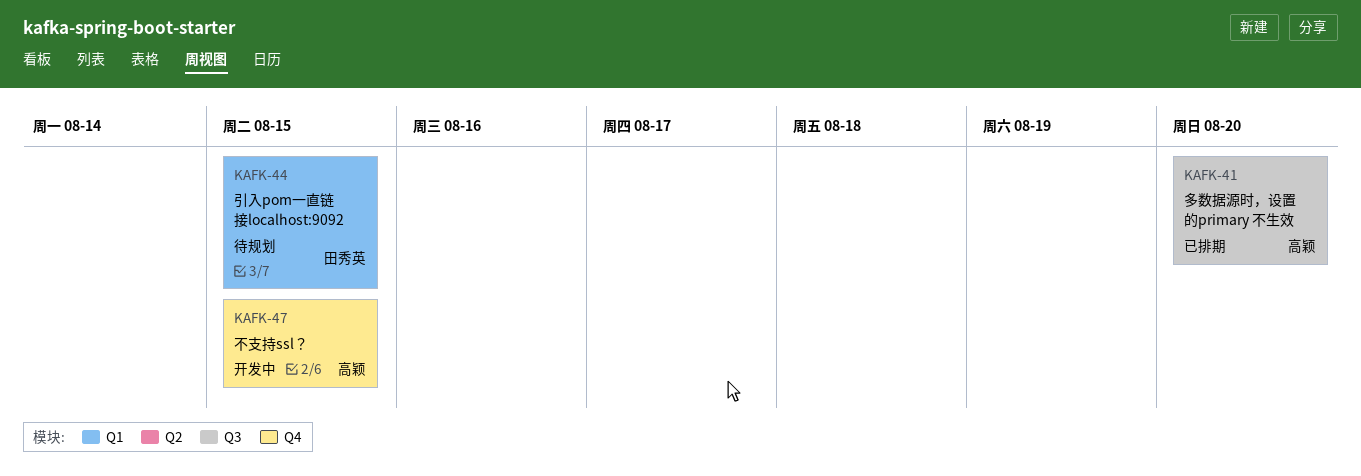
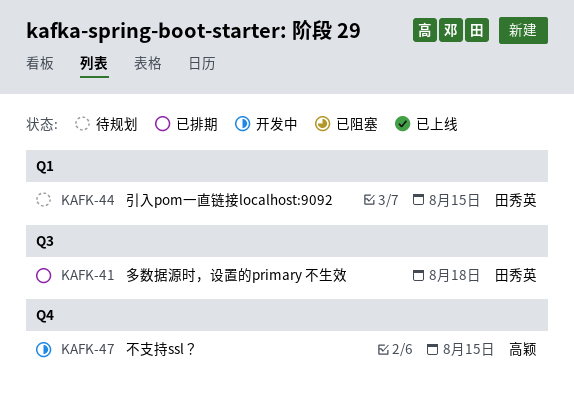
KAFK-41, owner: 高颖 -> 田秀英
KAFK-41, due: Aug 20 -> Aug 18

